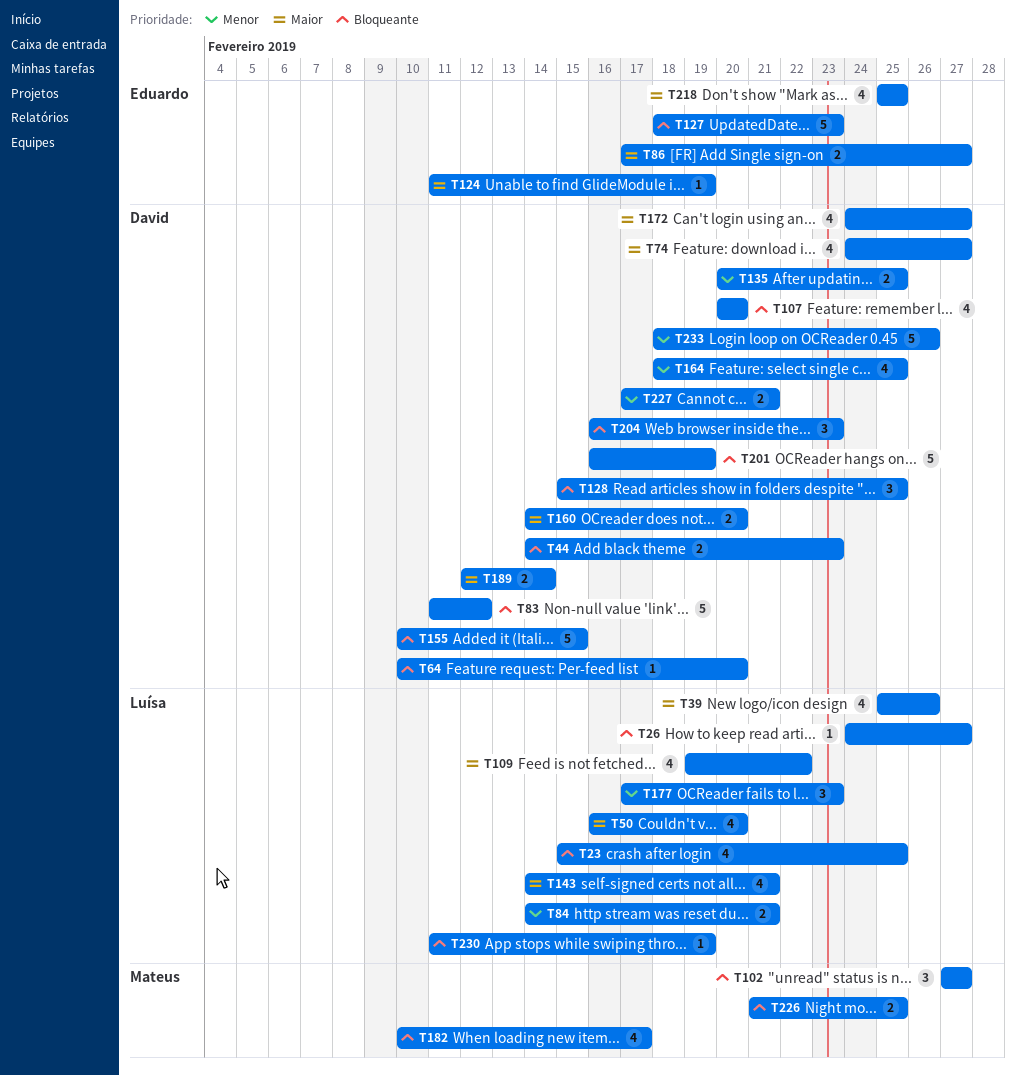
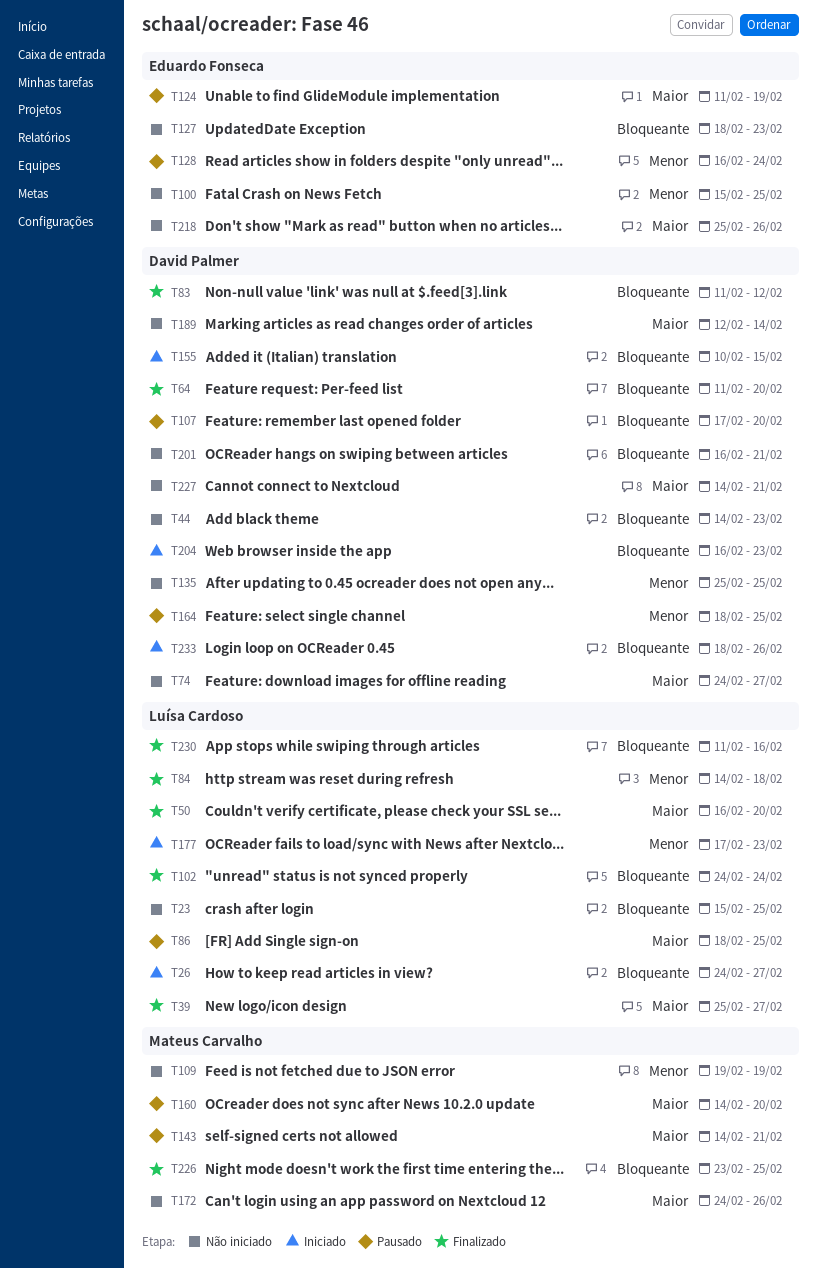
T39, due: Feb 26 -> Feb 27
T64, start: Feb 10 -> Feb 11
T84, due: Feb 21 -> Feb 18
T86, owner: Eduardo Fonseca -> Luísa Cardoso
T86, start: Feb 17 -> Feb 18
T86, due: Feb 27 -> Feb 25
T100: none -> present
T102, owner: Mateus Carvalho -> Luísa Cardoso
T102, start: Feb 27 -> Feb 24
T102, due: Feb 27 -> Feb 24
T107, start: Feb 20 -> Feb 17
T109, owner: Luísa Cardoso -> Mateus Carvalho
T109, priority: Maior -> Menor
T109, due: Feb 22 -> Feb 19
T128, owner: David Palmer -> Eduardo Fonseca
T128, priority: Bloqueante -> Menor
T128, start: Feb 15 -> Feb 16
T128, due: Feb 25 -> Feb 24
T135, start: Feb 20 -> Feb 25
T143, owner: Luísa Cardoso -> Mateus Carvalho
T160, owner: David Palmer -> Mateus Carvalho
T172, owner: David Palmer -> Mateus Carvalho
T172, due: Feb 27 -> Feb 26
T182: present -> none
T201, due: Feb 19 -> Feb 21
T218, due: Feb 25 -> Feb 26
T226, start: Feb 21 -> Feb 23
T227, priority: Menor -> Maior
T227, start: Feb 17 -> Feb 14
T230, due: Feb 19 -> Feb 16
T233, priority: Menor -> Bloqueante

